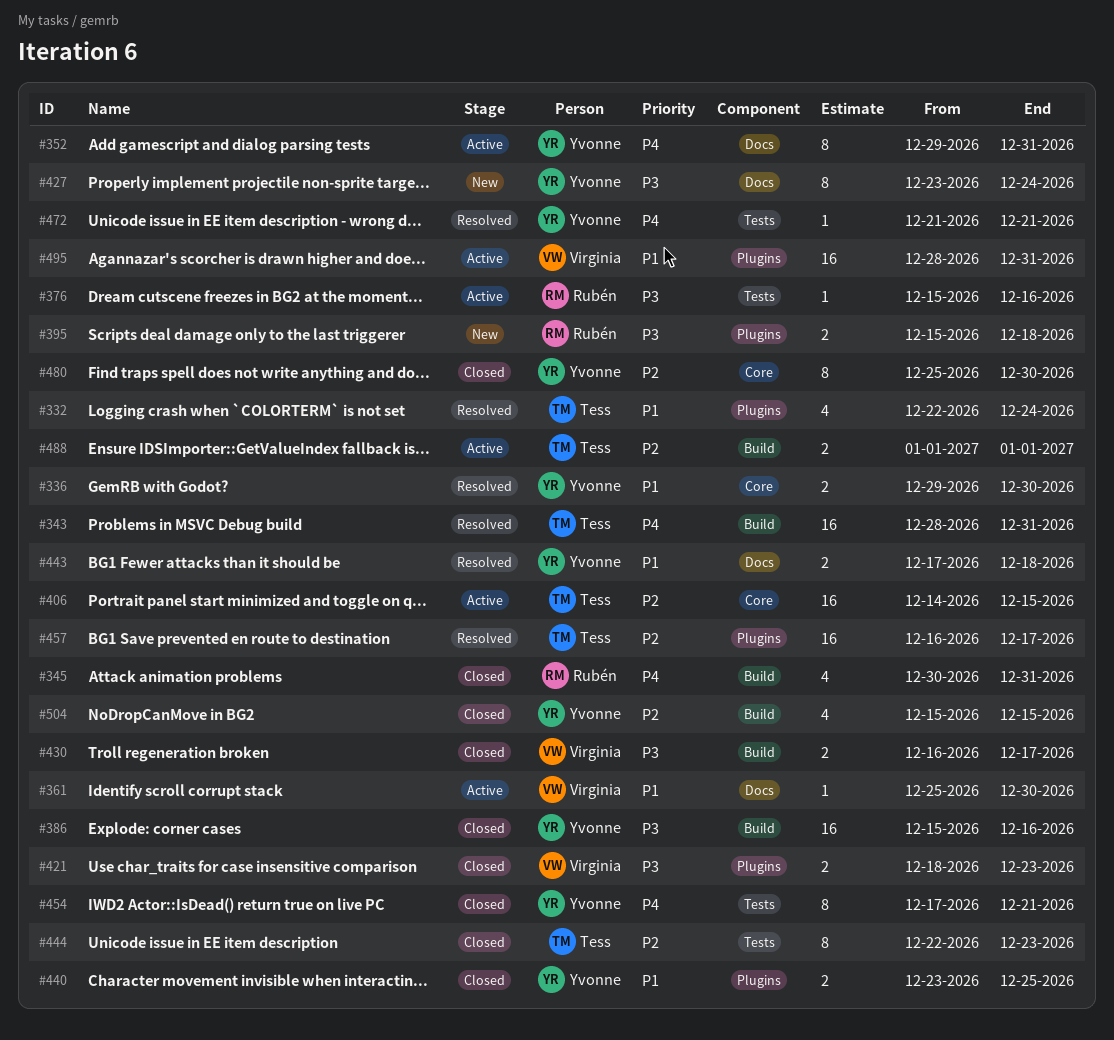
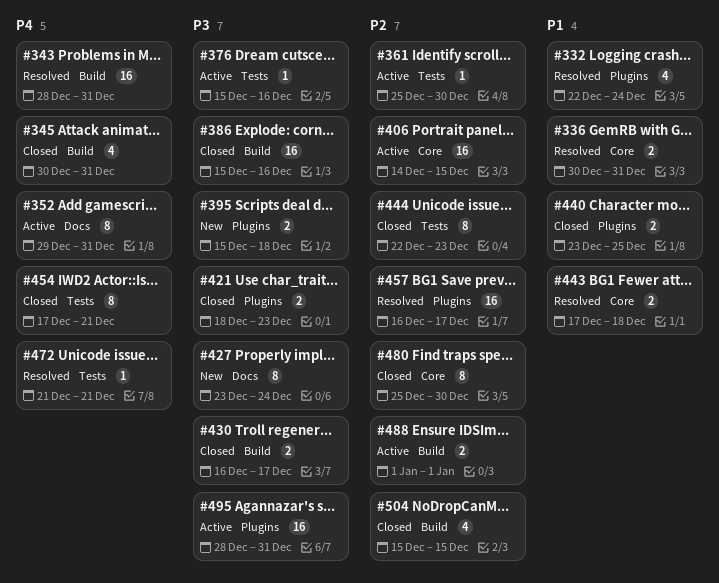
#336, start: Dec 29 -> Dec 30
#336, due: Dec 30 -> Dec 31
#361, priority: P1 -> P2
#361, label: Docs -> Tests
#443, label: Docs -> Core
#495, priority: P1 -> P3

